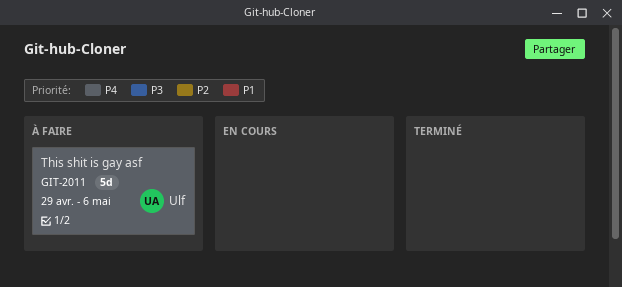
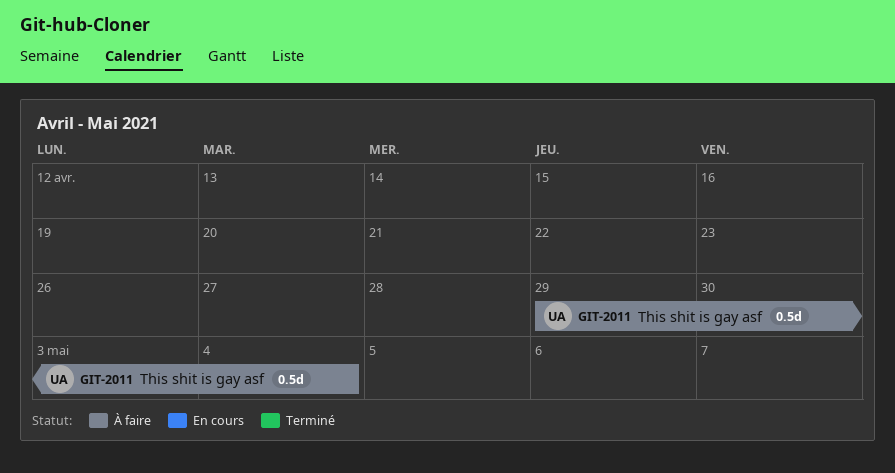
GIT-2011, estimate: 5d -> 0.5d
GIT-2011, due: May 6 -> May 4

